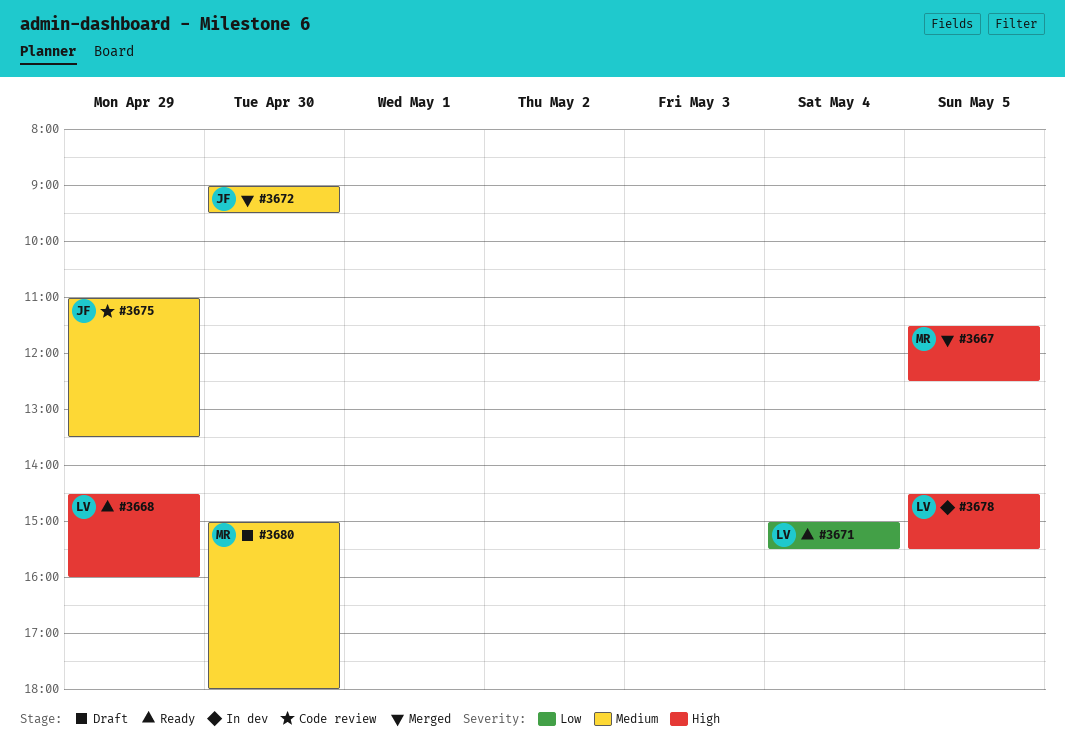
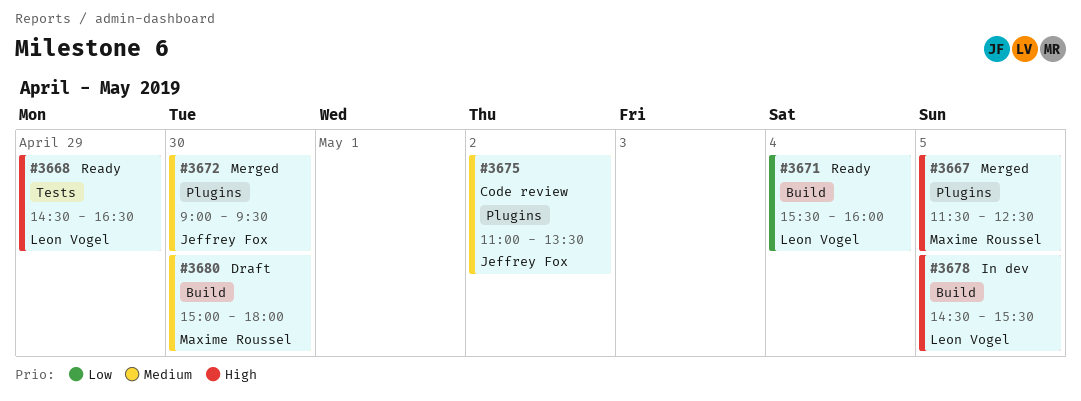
#3668, ends: 16:00 -> 16:30
#3671, begins: 15:00 -> 15:30
#3671, ends: 15:30 -> 16:00
#3675, day: Apr 29 -> May 2

